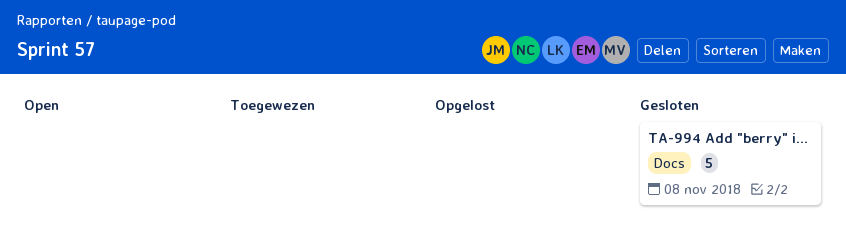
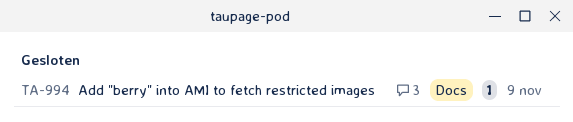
TA-994, estimate: 5 -> 1
TA-994, due: Nov 8 -> Nov 9

